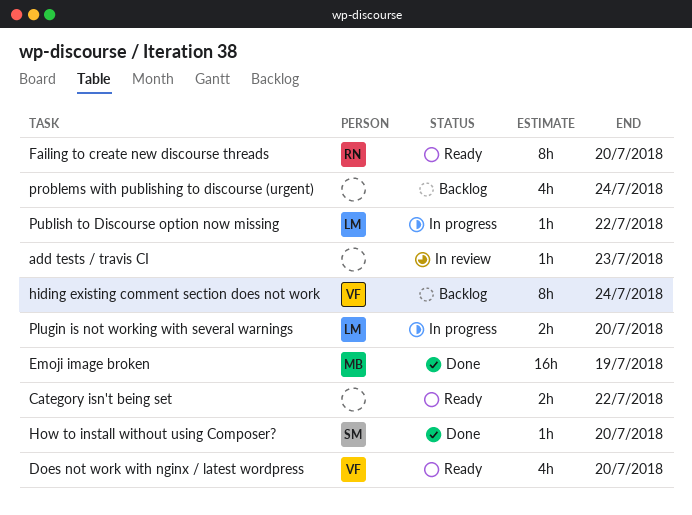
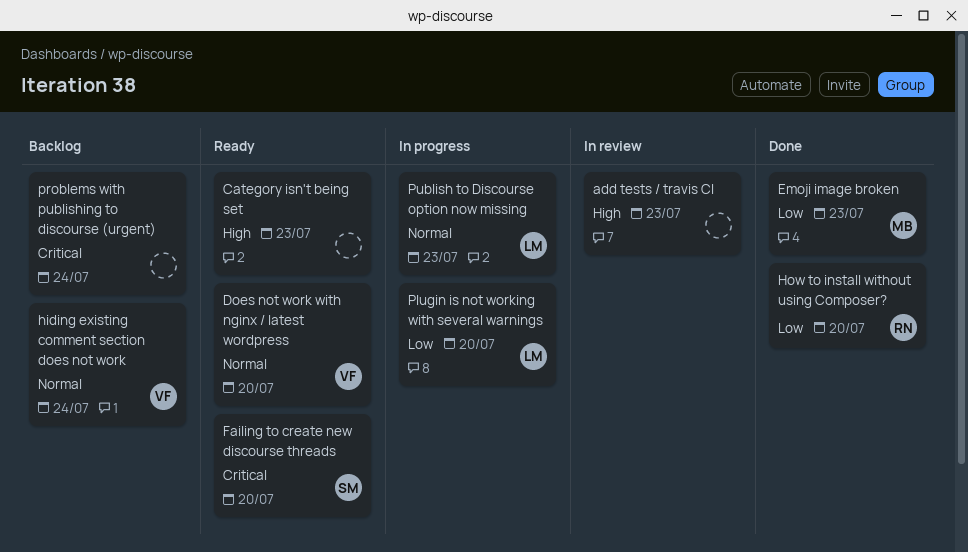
Category isn't being set, due: Jul 22 -> Jul 23
Emoji image broken, due: Jul 19 -> Jul 23
Failing to create new discourse threads, owner: RN -> SM
How to install without using Composer?, owner: SM -> RN
Publish to Discourse option now missing, due: Jul 22 -> Jul 23

